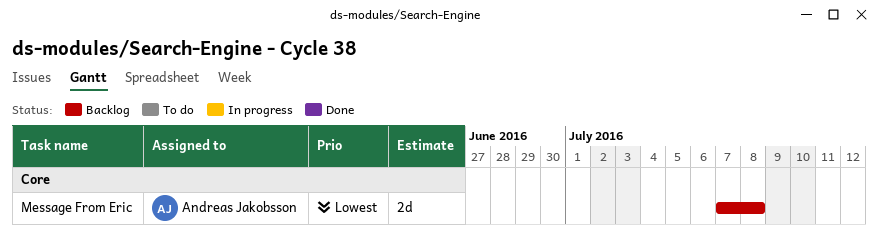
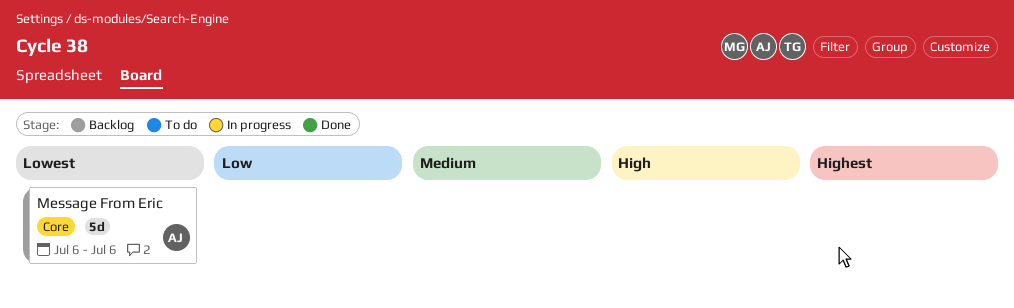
Message From Eric, estimate: 2d -> 5d
Message From Eric, start: Jul 7 -> Jul 6
Message From Eric, due: Jul 8 -> Jul 6

